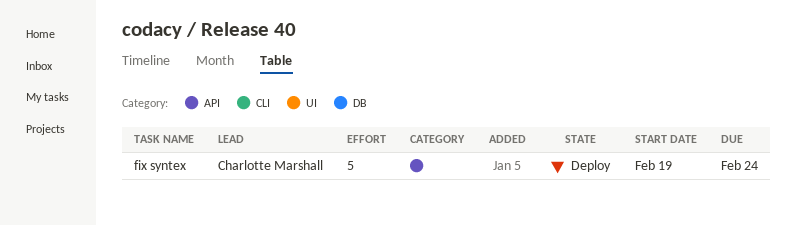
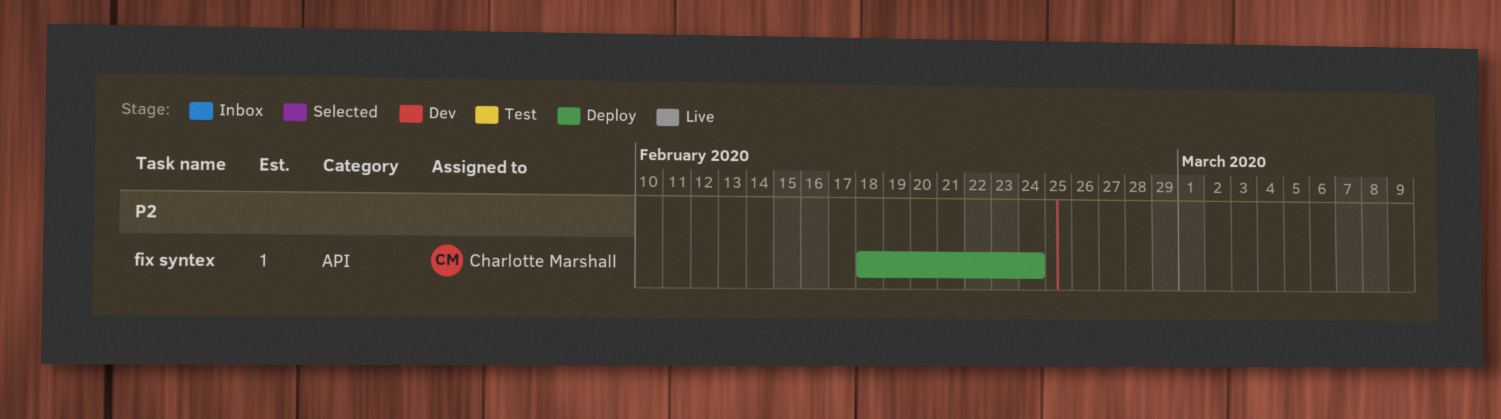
fix syntex, estimate: 5 -> 1
fix syntex, start: Feb 19 -> Feb 18

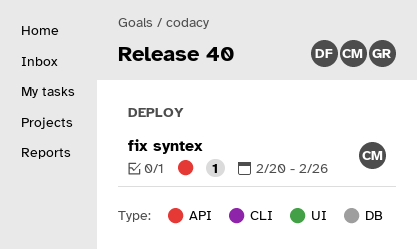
fix syntex, start: Feb 18 -> Feb 20
fix syntex, due: Feb 24 -> Feb 26

